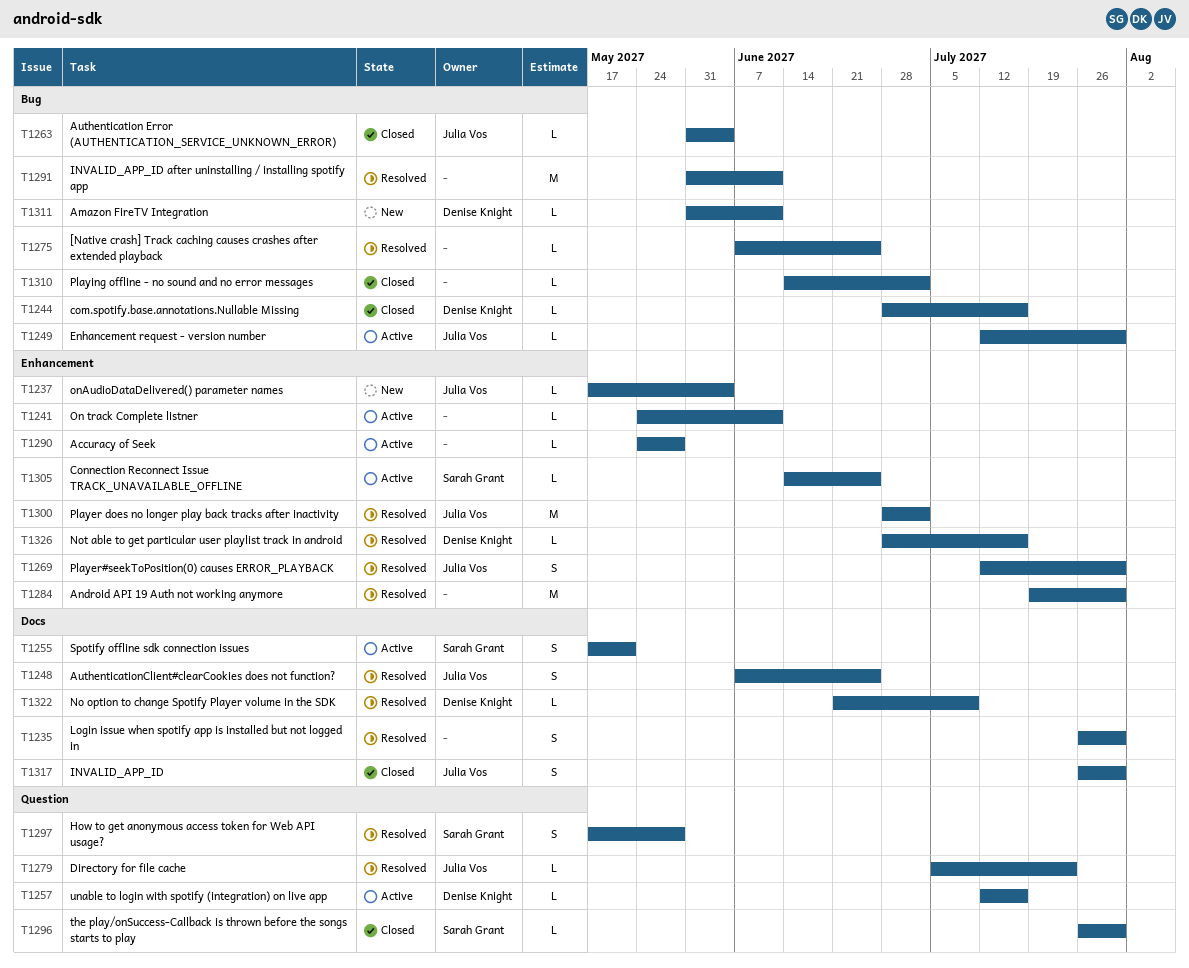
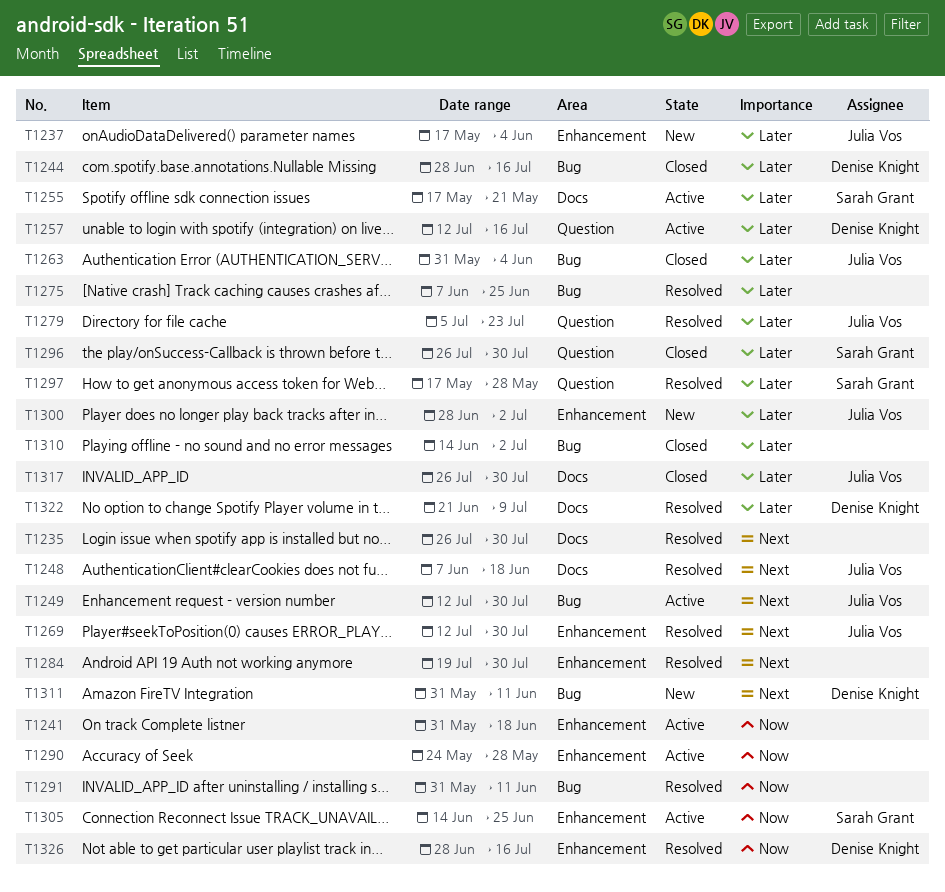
T1241, start: May 24 -> May 31
T1241, due: Jun 11 -> Jun 18
T1248, due: Jun 25 -> Jun 18
T1300, status: Resolved -> New

